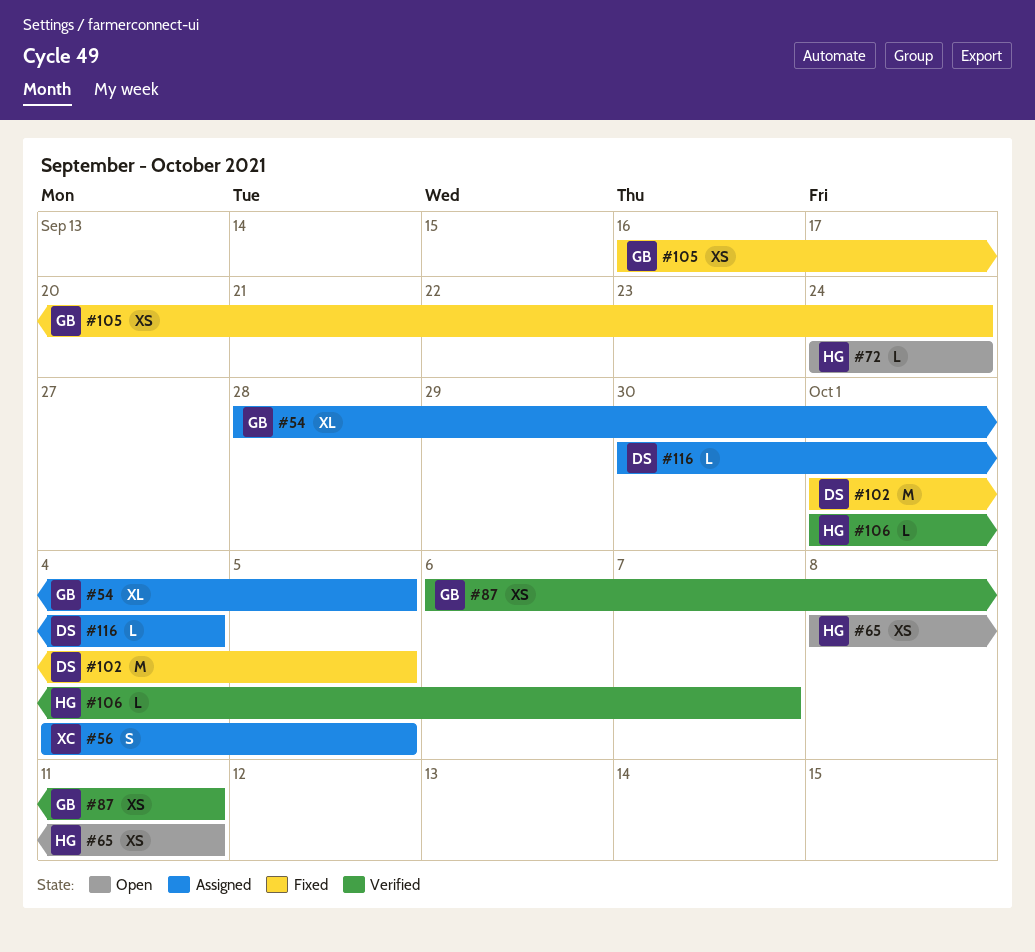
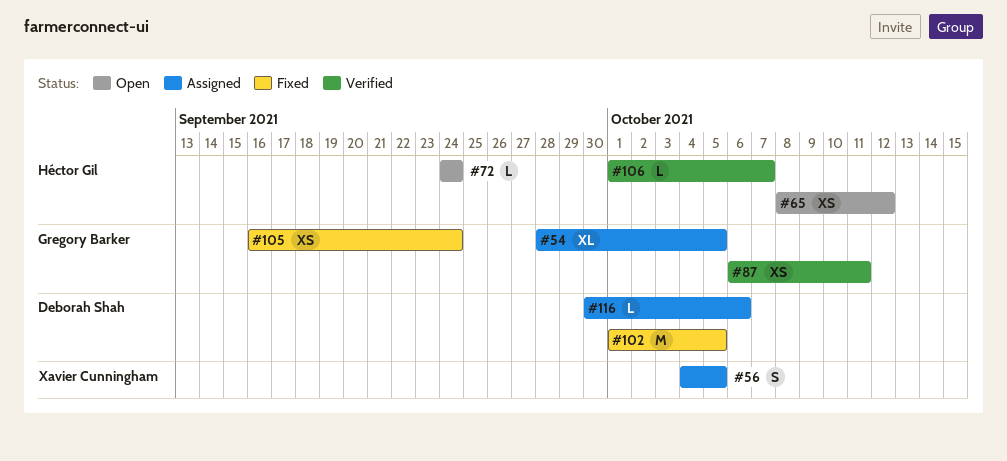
#65, due: Oct 11 -> Oct 12
#116, due: Oct 4 -> Oct 6

